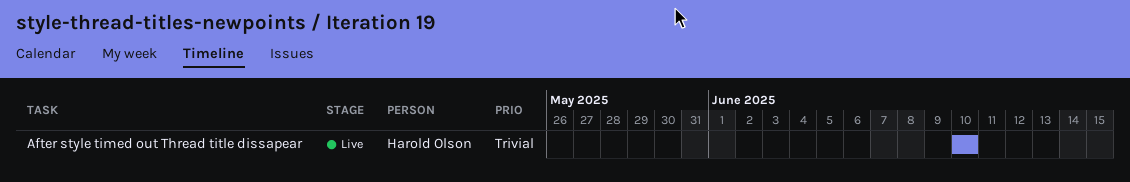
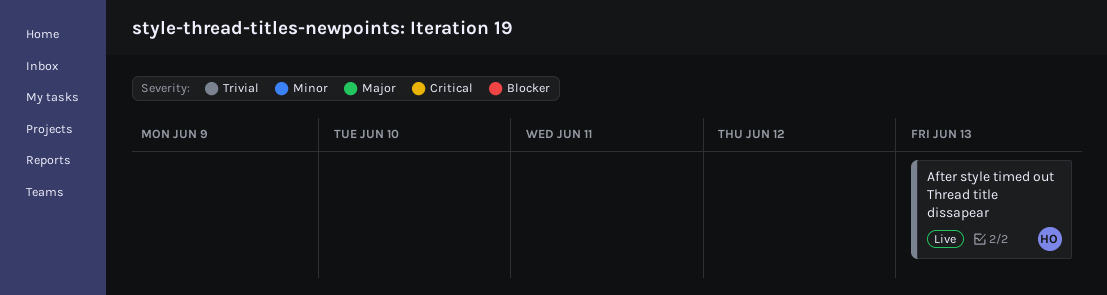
After style timed out Thread title dissapear, due: Jun 10 -> Jun 13

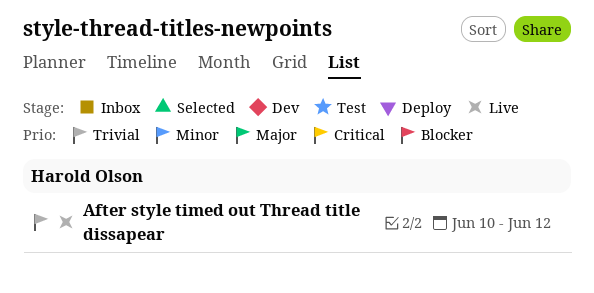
After style timed out Thread title dissapear, due: Jun 13 -> Jun 12

